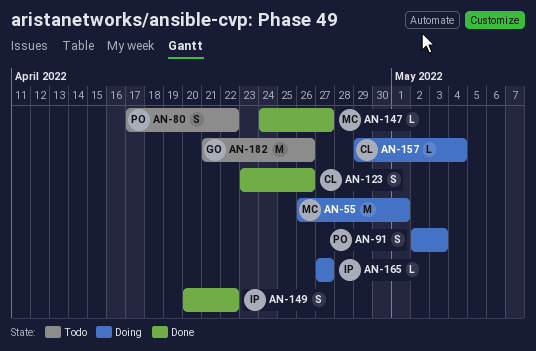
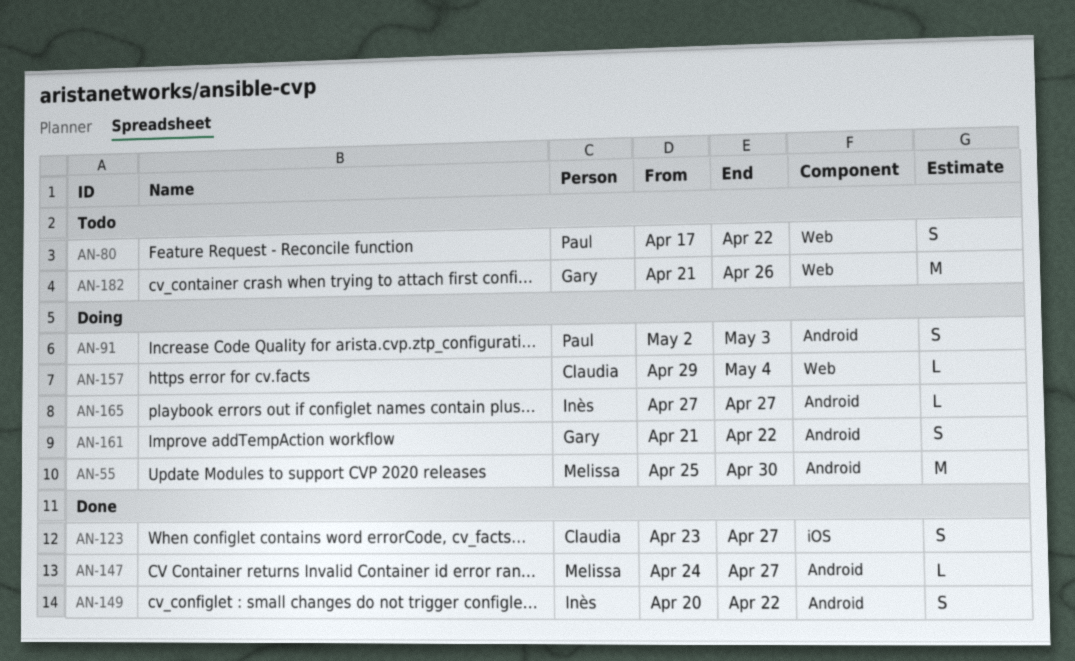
AN-55, start: Apr 26 -> Apr 25
AN-55, due: May 1 -> Apr 30
AN-123, due: Apr 26 -> Apr 27
AN-161: none -> present

